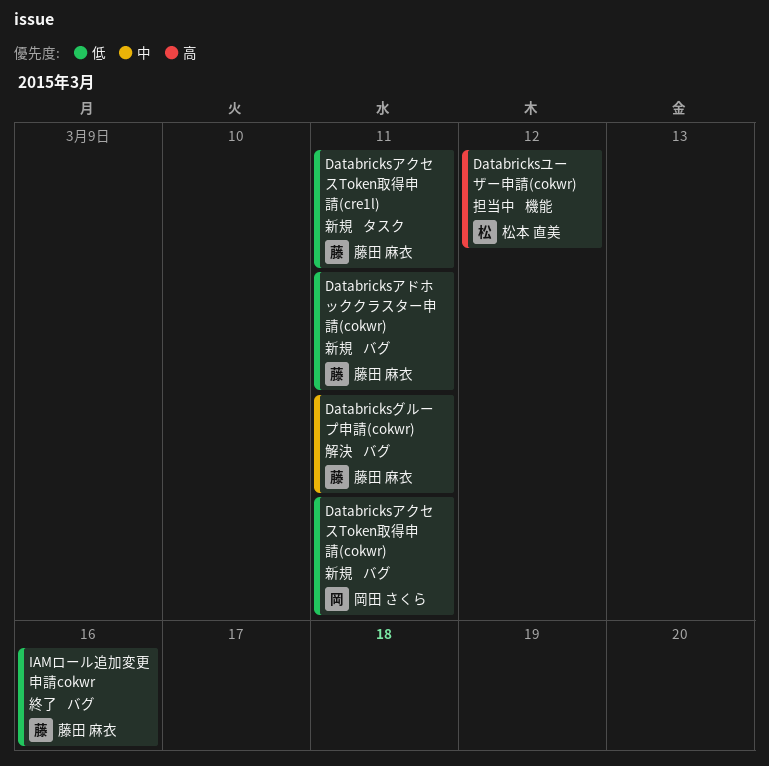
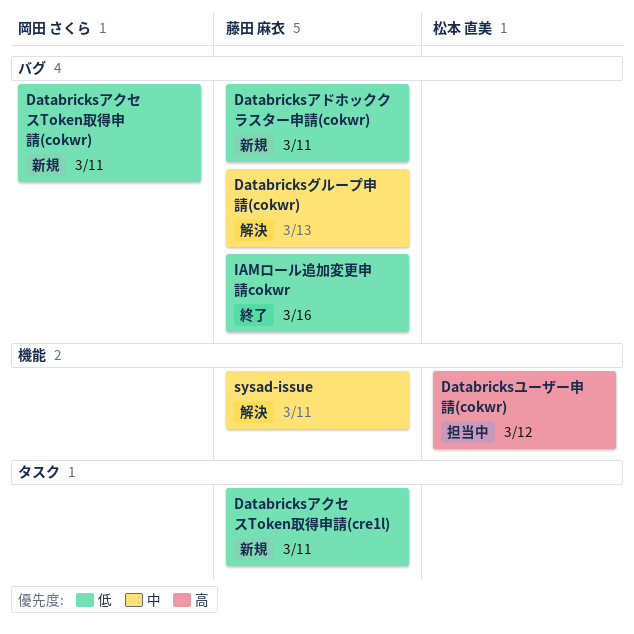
Databricksグループ申請(cokwr), due: Mar 11 -> Mar 13
sysad-issue: none -> present

